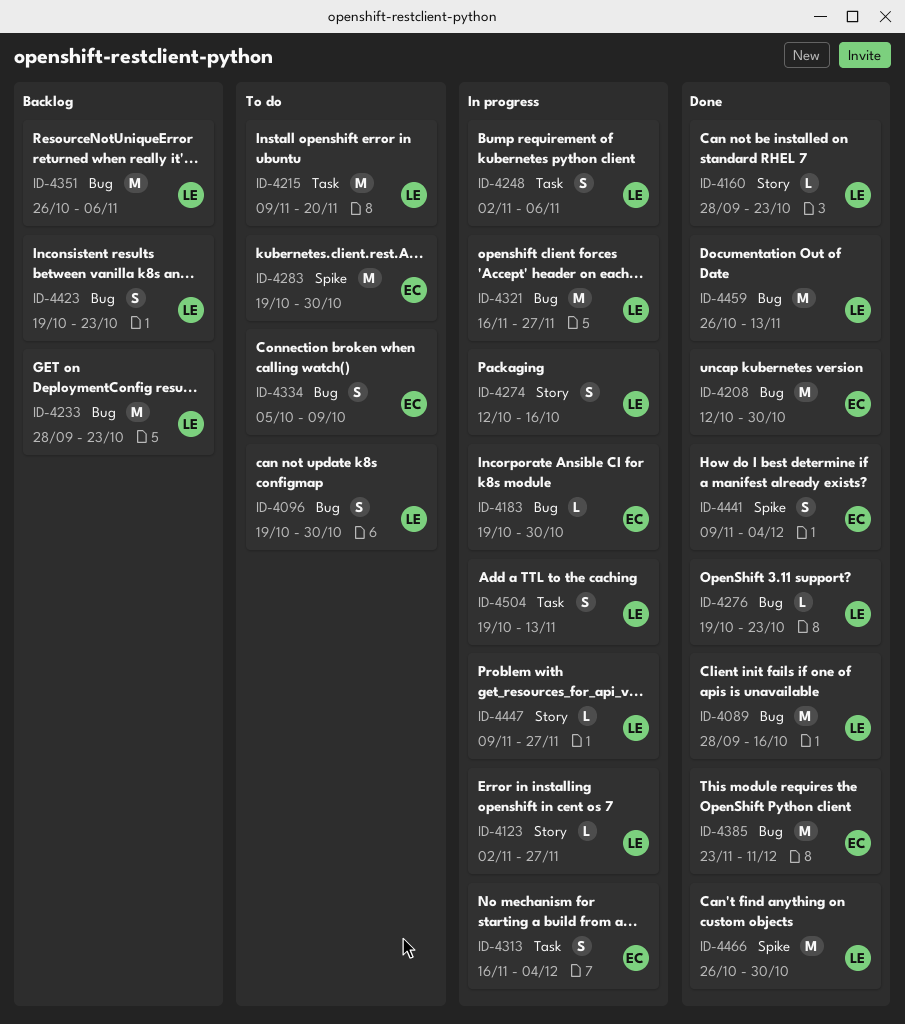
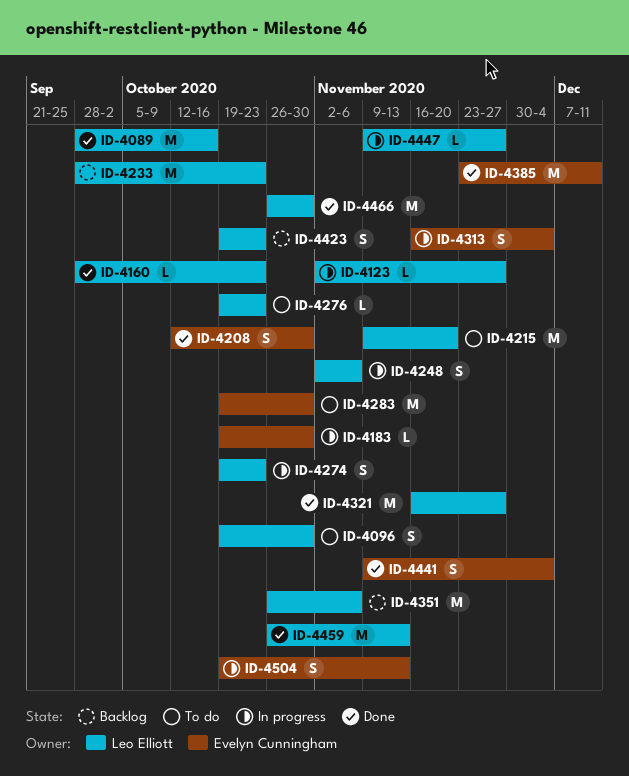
ID-4208, estimate: M -> S
ID-4274, start: Oct 12 -> Oct 19
ID-4274, due: Oct 16 -> Oct 23
ID-4276, status: Done -> To do
ID-4321, status: In progress -> Done
ID-4334: present -> none
ID-4504, owner: Leo Elliott -> Evelyn Cunningham

